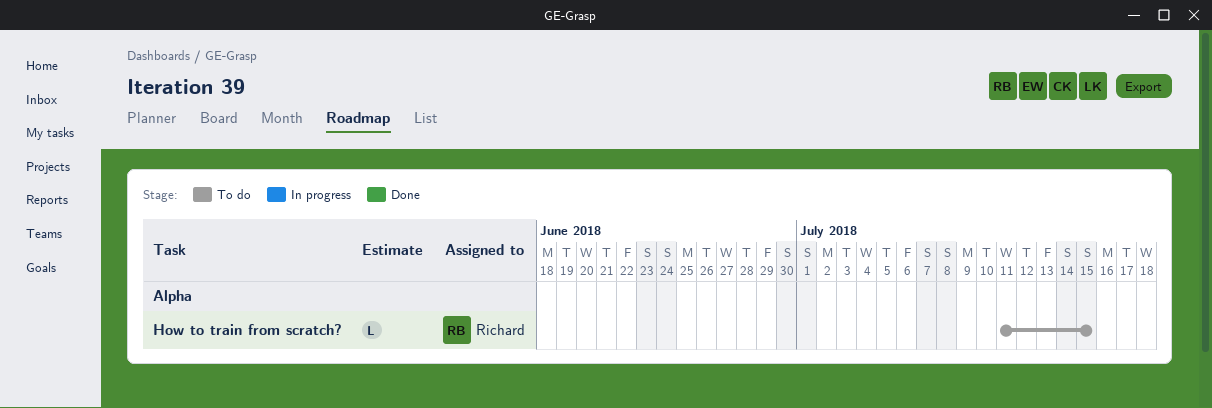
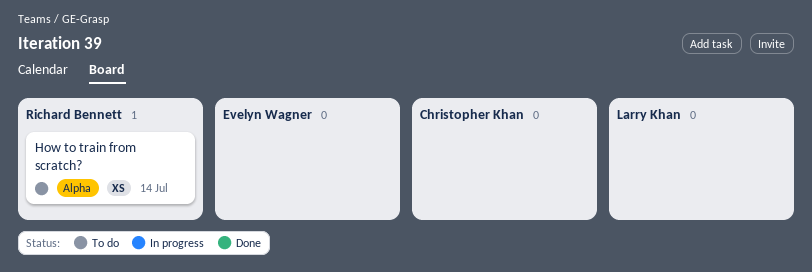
How to train from scratch?, estimate: L -> XS
How to train from scratch?, due: Jul 15 -> Jul 14

